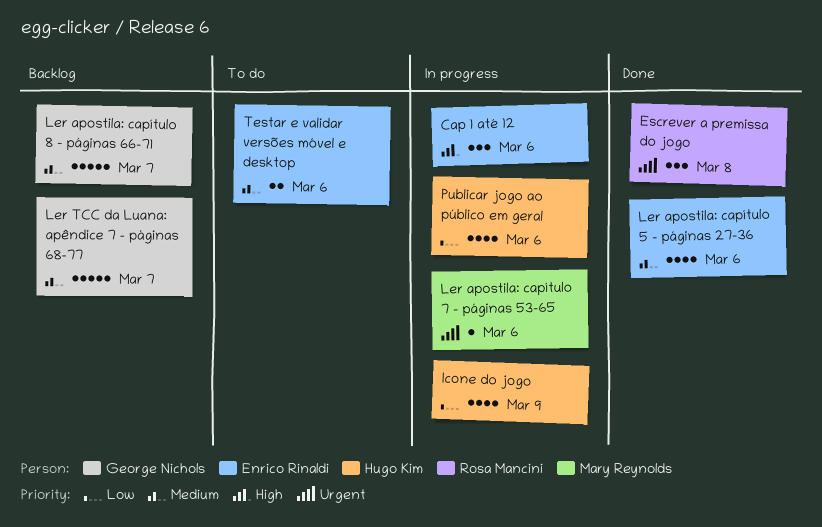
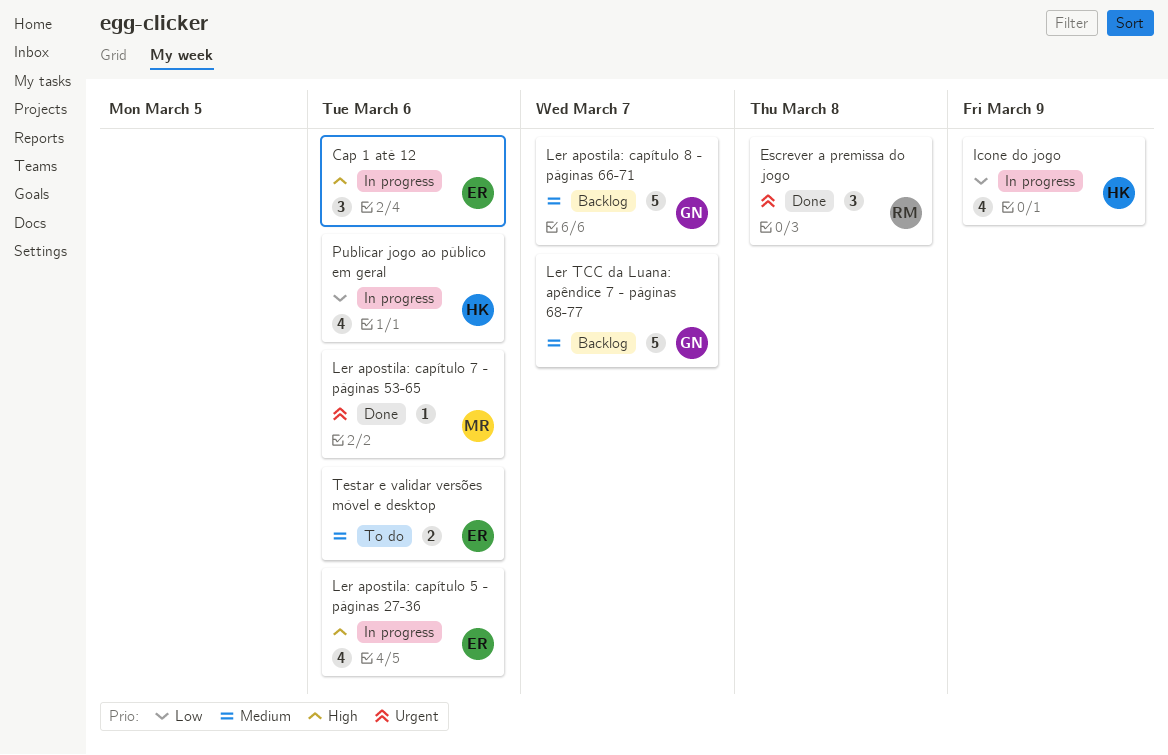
Ler apostila: capítulo 5 - páginas 27-36, status: Done -> In progress
Ler apostila: capítulo 5 - páginas 27-36, priority: Medium -> High
Ler apostila: capítulo 7 - páginas 53-65, status: In progress -> Done

